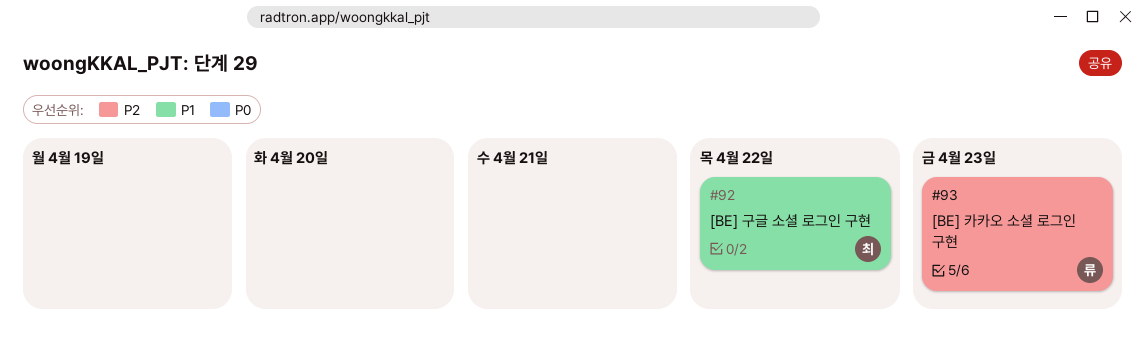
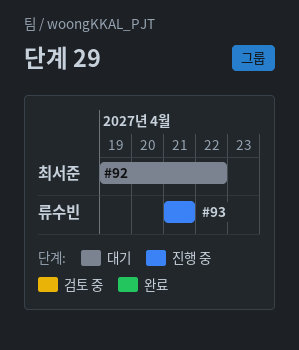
#93, due: Apr 23 -> Apr 21

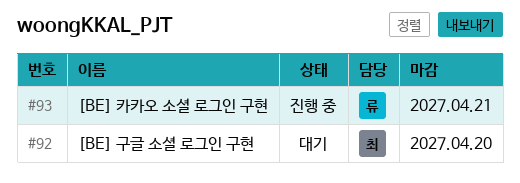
#92, due: Apr 22 -> Apr 20

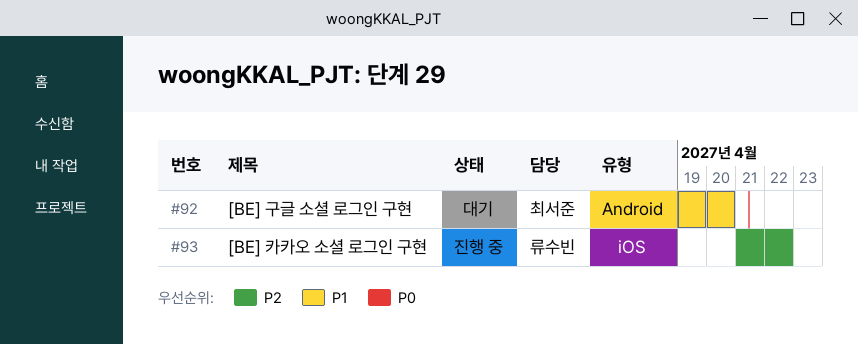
#93, due: Apr 21 -> Apr 22

